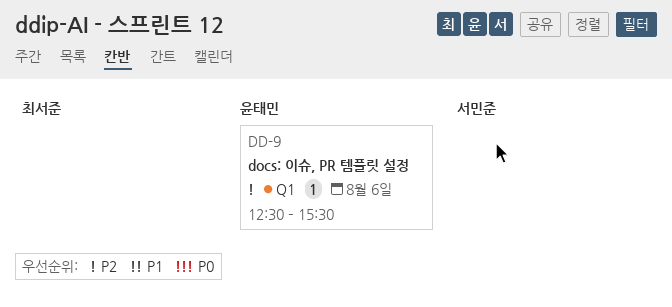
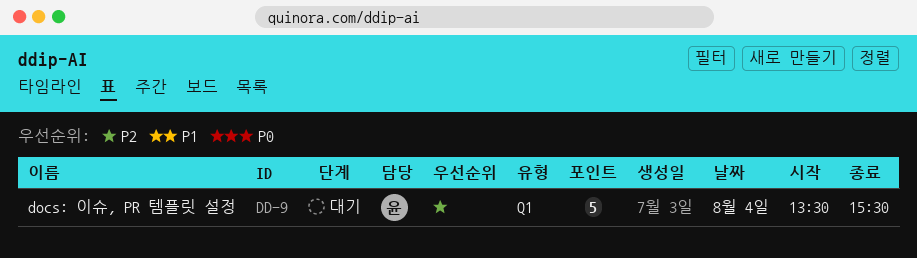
DD-9, estimate: 1 -> 5
DD-9, day: Aug 6 -> Aug 4
DD-9, begins: 12:30 -> 13:30

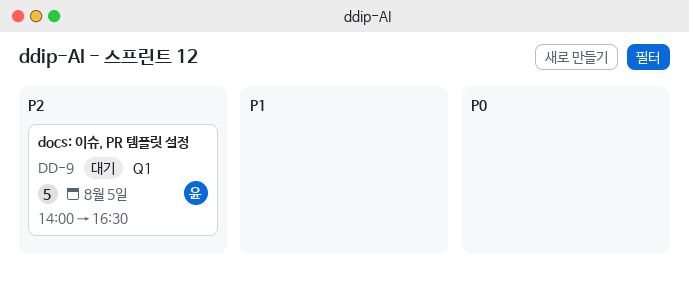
DD-9, day: Aug 4 -> Aug 5
DD-9, begins: 13:30 -> 14:00
DD-9, ends: 15:30 -> 16:30

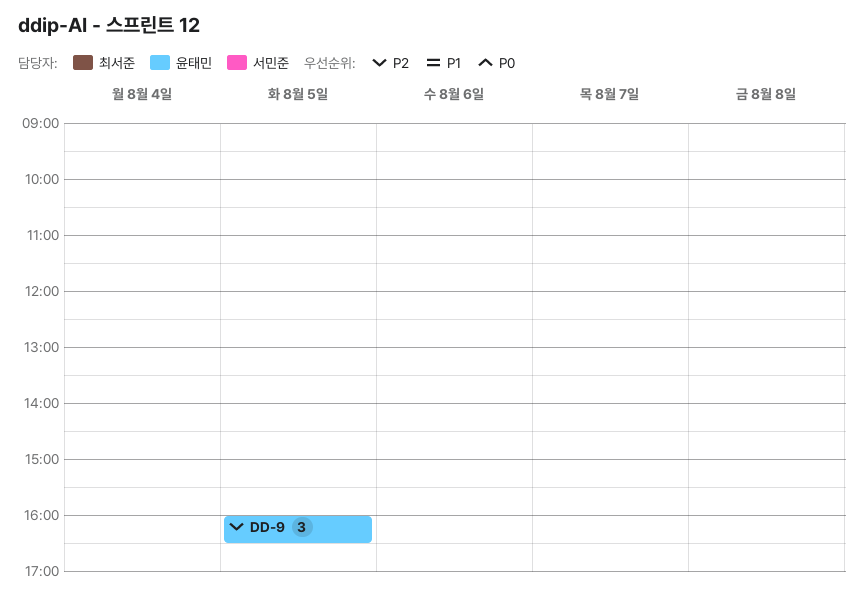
DD-9, estimate: 5 -> 3
DD-9, begins: 14:00 -> 16:00

